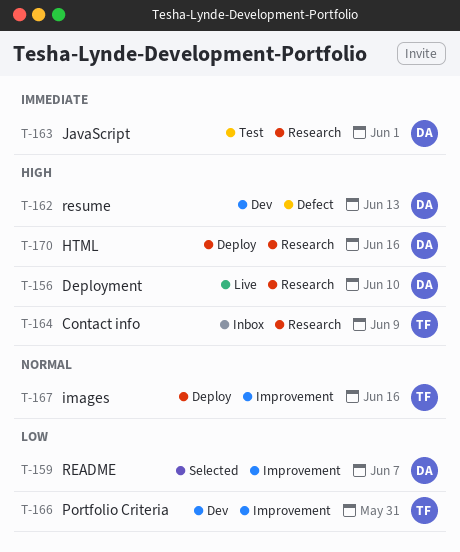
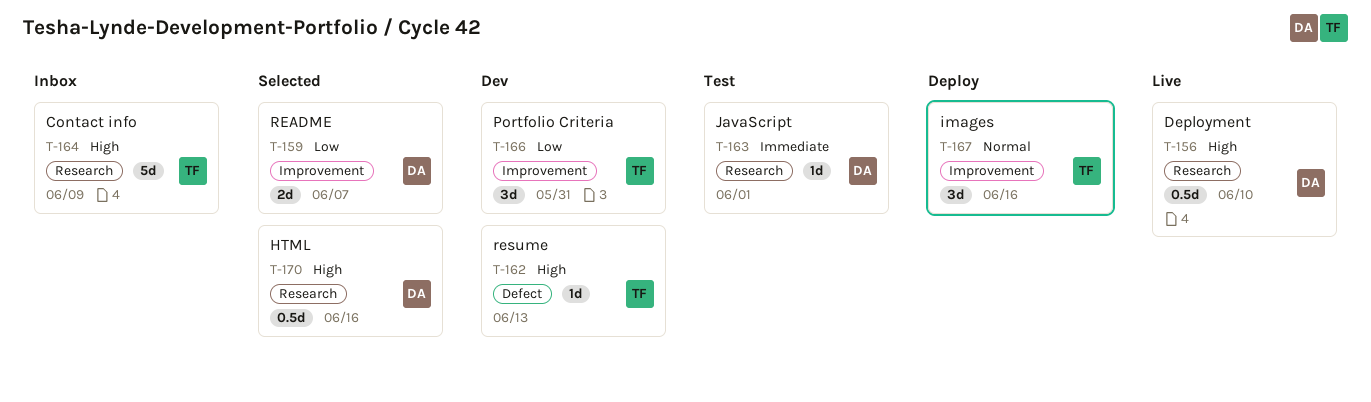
T-162, owner: DA -> TF
T-170, status: Deploy -> Selected

